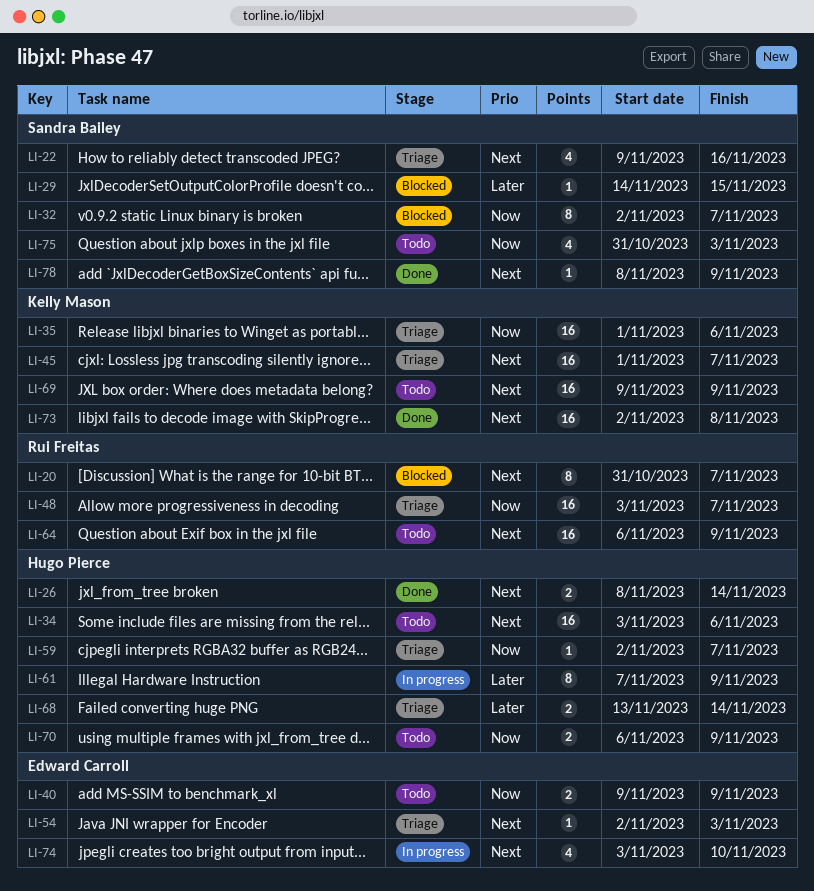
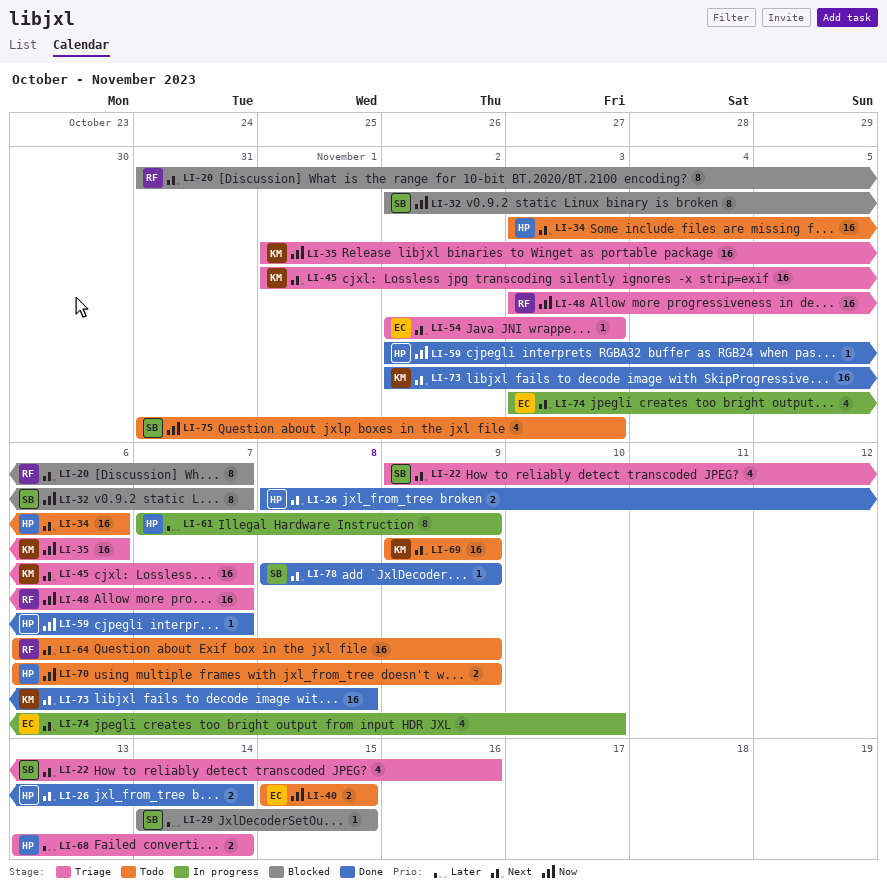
LI-40, start: Nov 9 -> Nov 15
LI-40, due: Nov 9 -> Nov 15
LI-59, status: Triage -> Done

